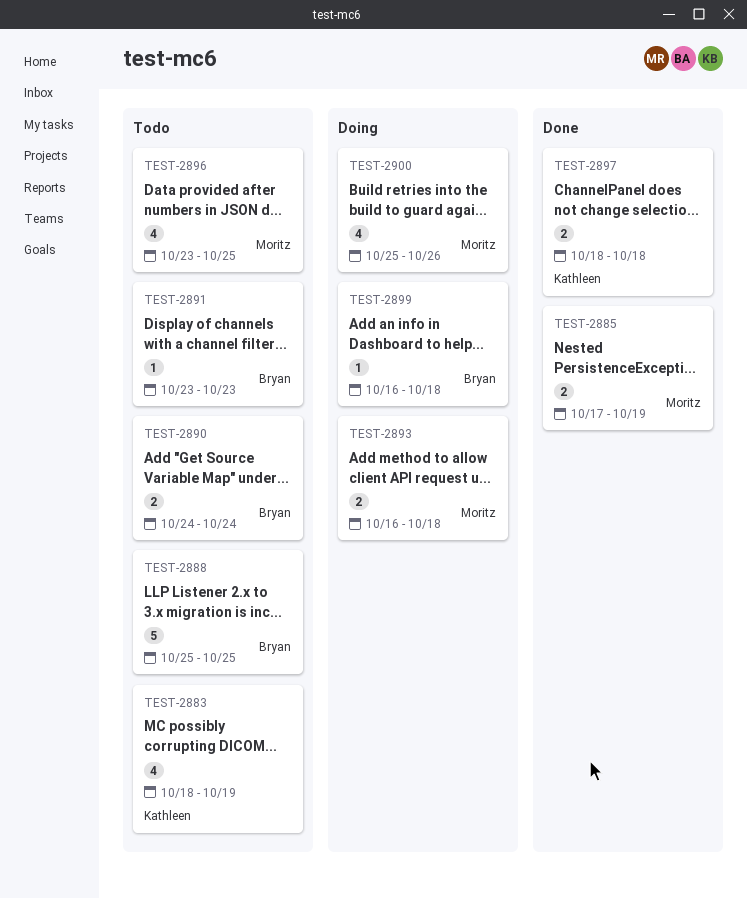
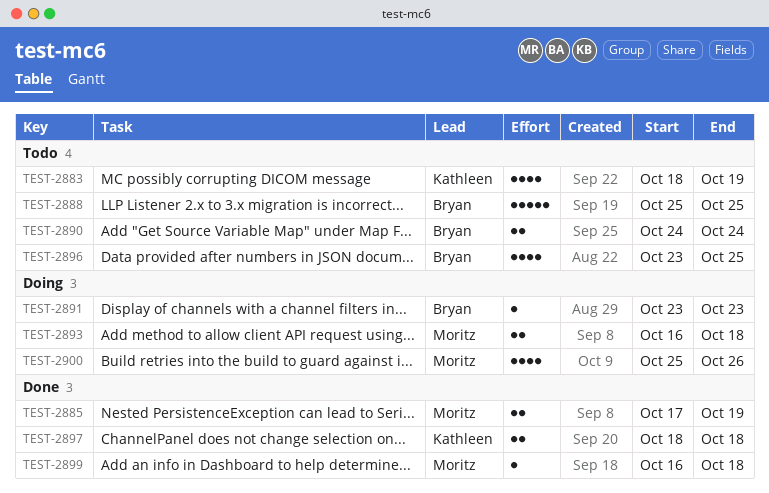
TEST-2891, status: Todo -> Doing
TEST-2896, owner: Moritz -> Bryan
TEST-2899, status: Doing -> Done
TEST-2899, owner: Bryan -> Moritz

